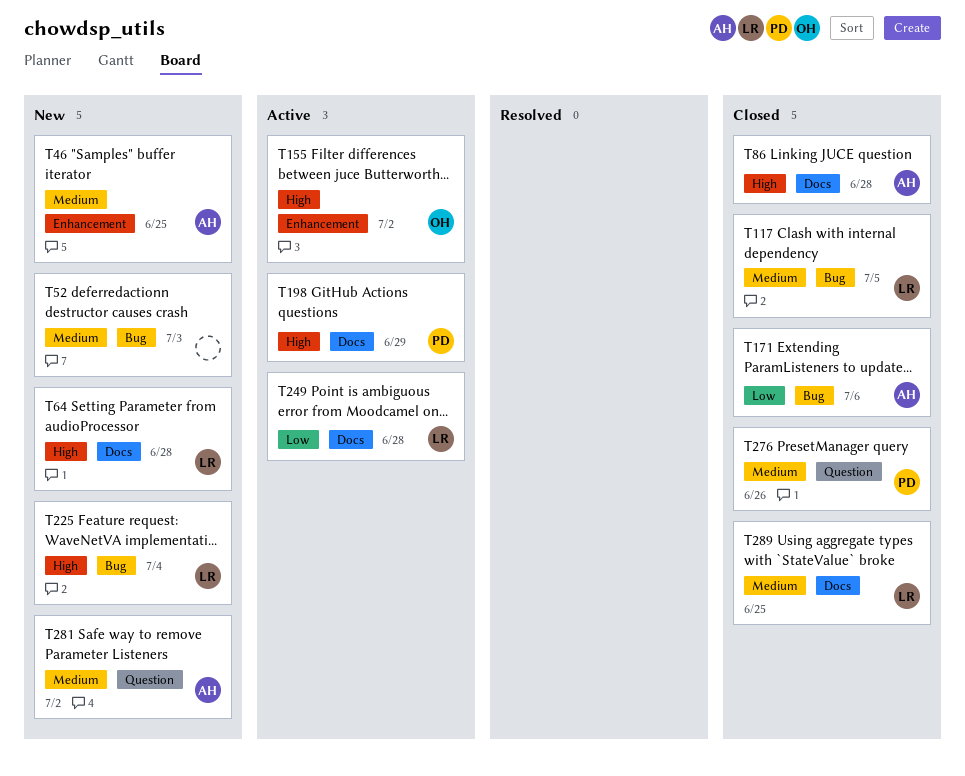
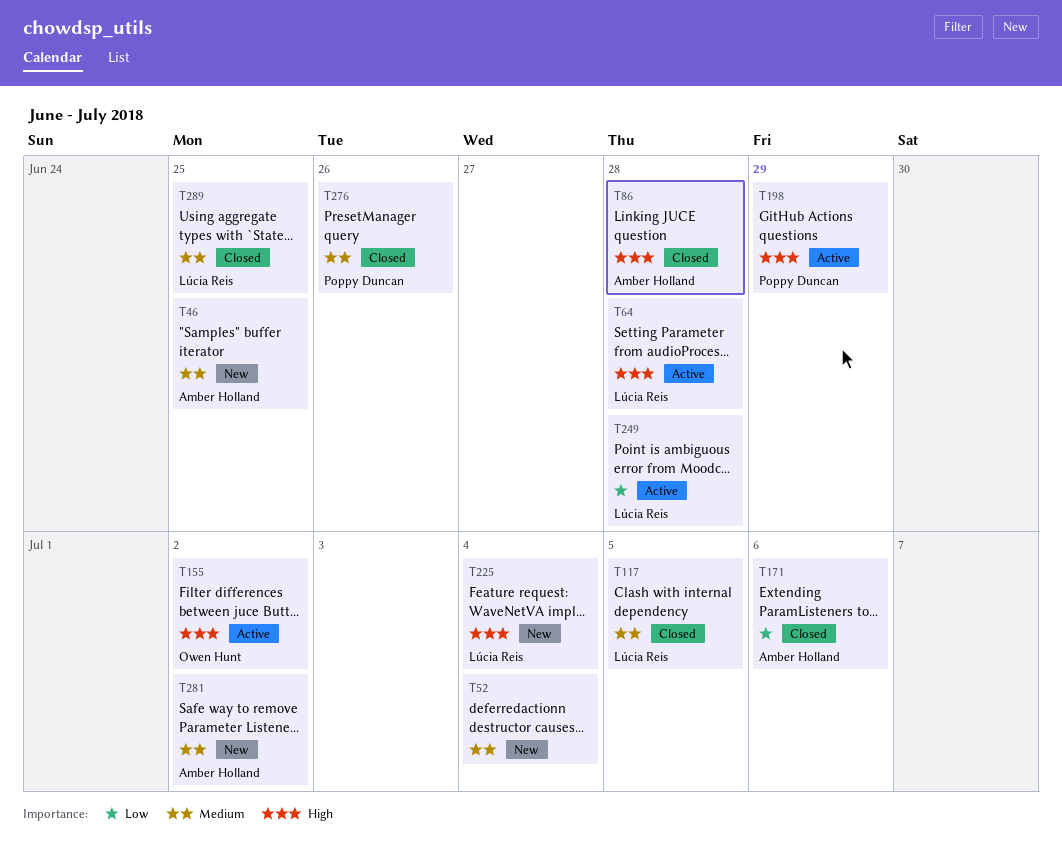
T52, due: Jul 3 -> Jul 4
T64, status: New -> Active

